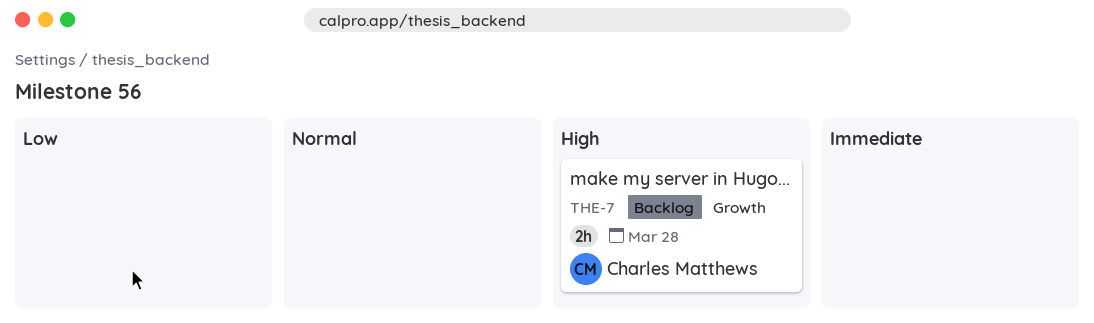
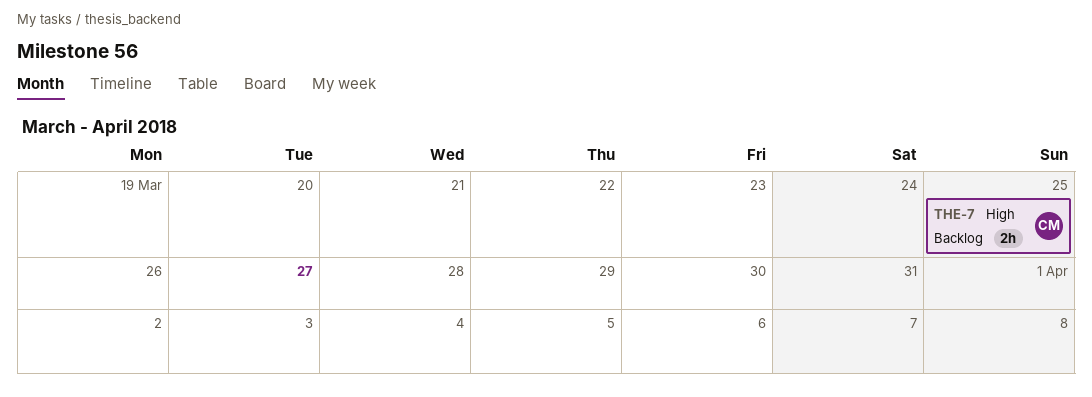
THE-7, due: Mar 28 -> Mar 25

